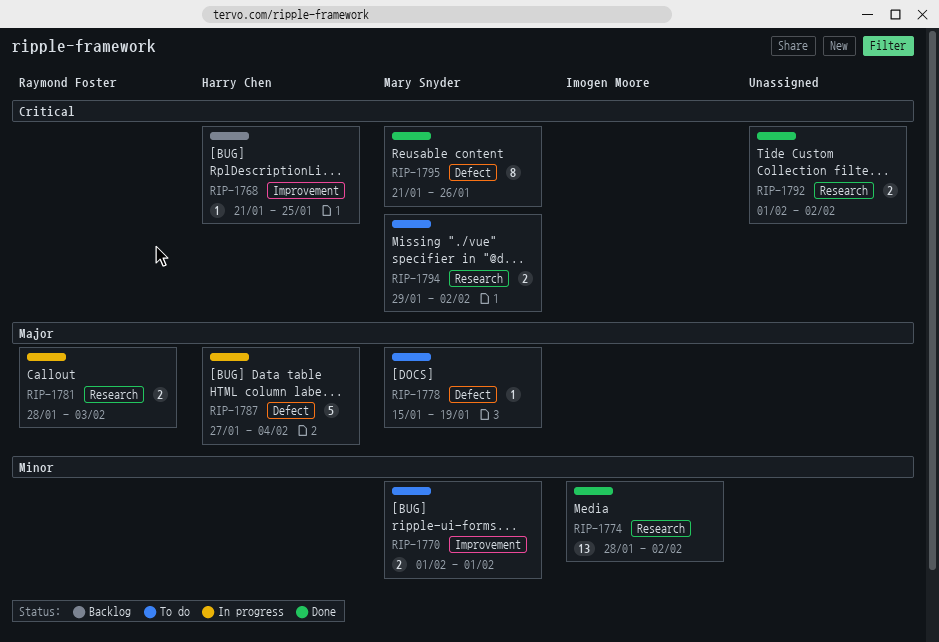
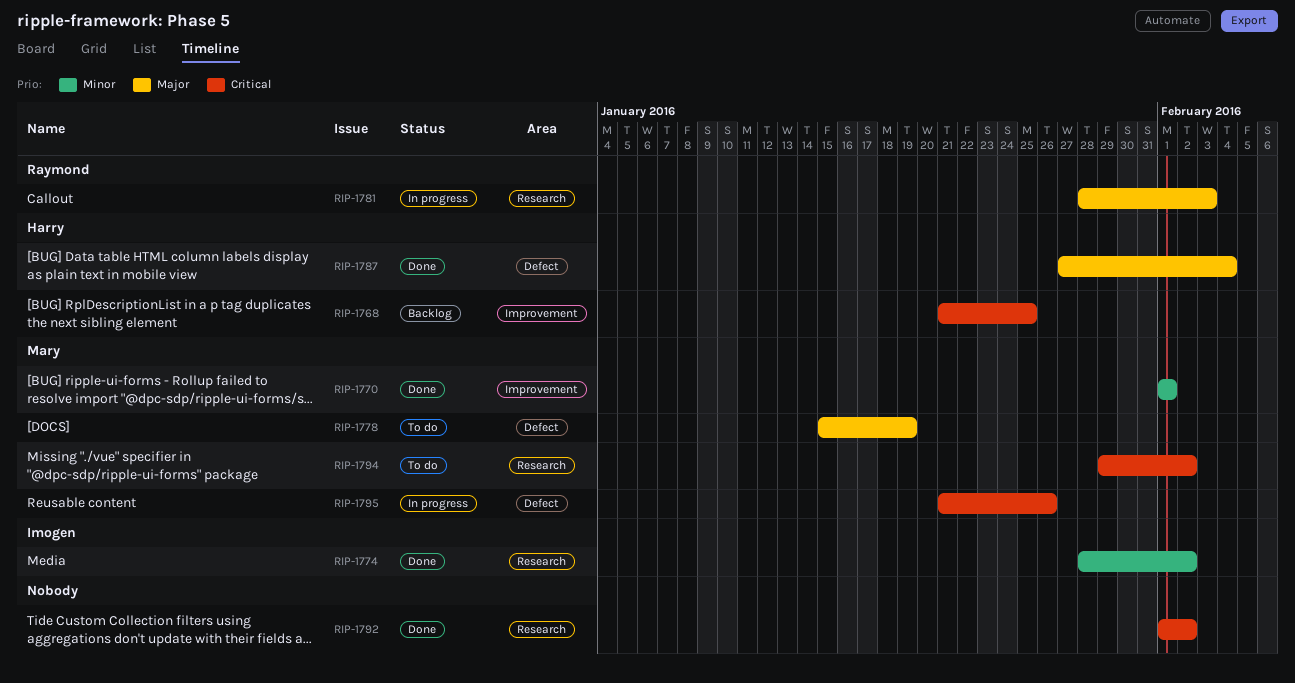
RIP-1770, status: To do -> Done
RIP-1787, status: In progress -> Done
RIP-1795, status: Done -> In progress

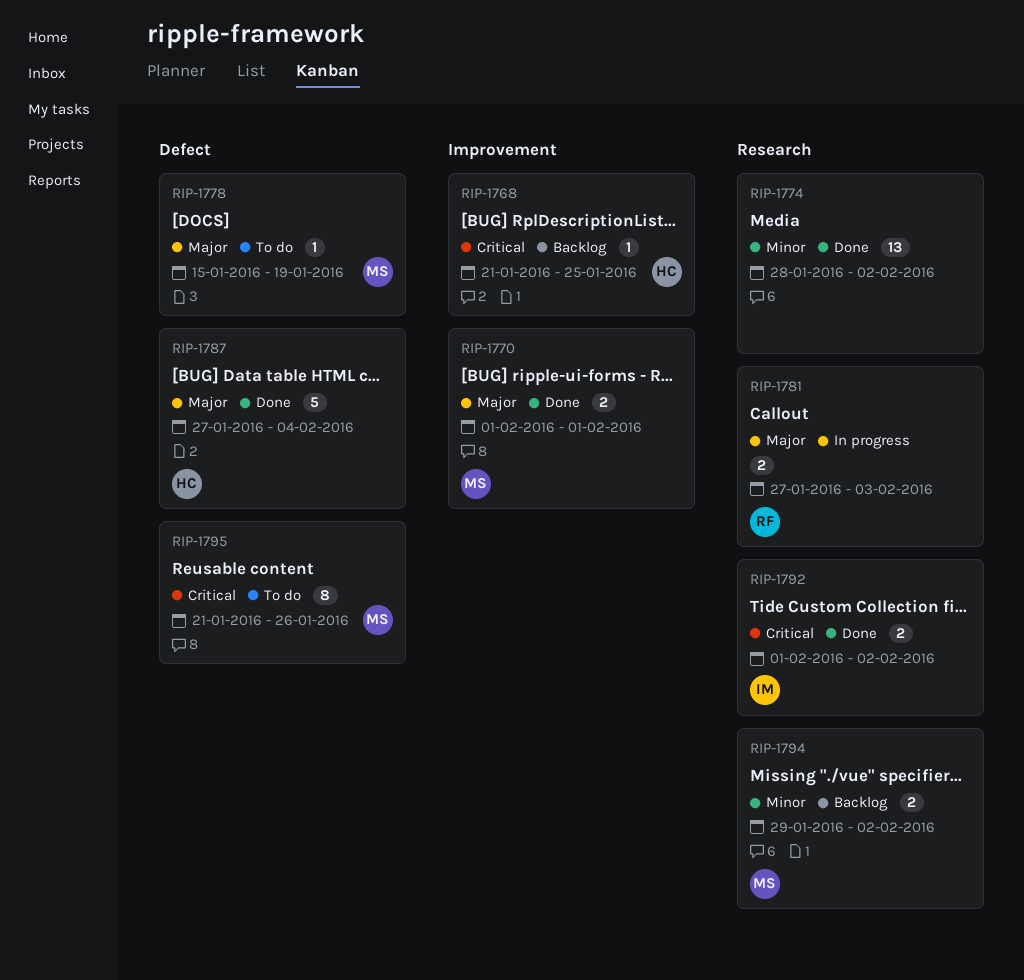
RIP-1770, priority: Minor -> Major
RIP-1774, owner: Imogen -> none
RIP-1781, start: Jan 28 -> Jan 27
RIP-1792, owner: none -> Imogen
RIP-1794, status: To do -> Backlog
RIP-1794, priority: Critical -> Minor
RIP-1795, status: In progress -> To do

